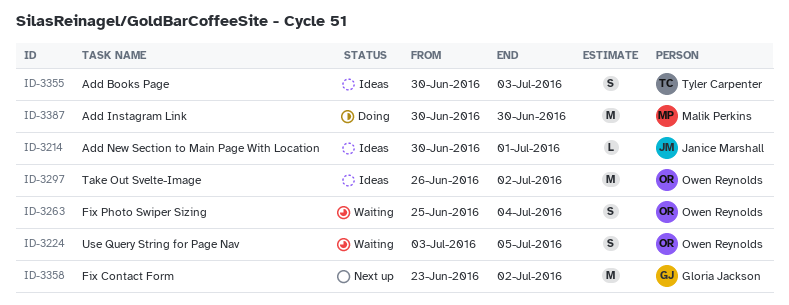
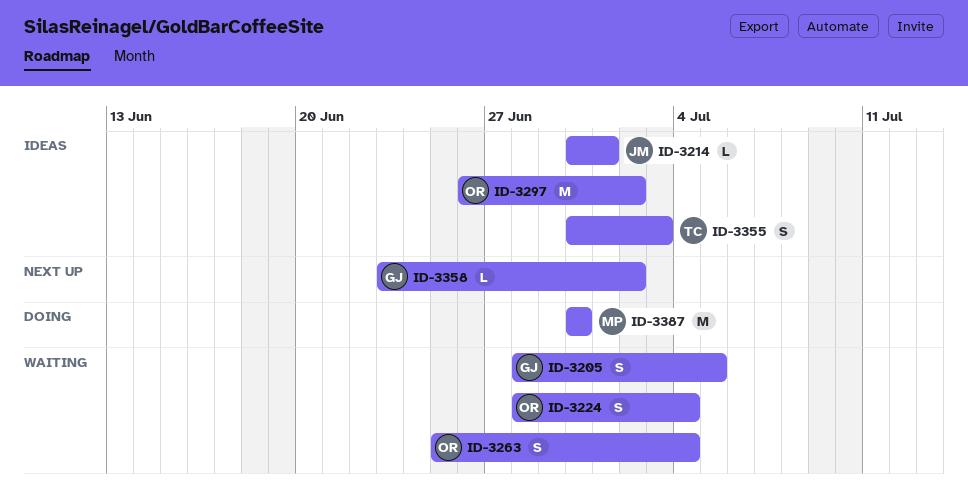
ID-3205: none -> present
ID-3224, start: Jul 3 -> Jun 28
ID-3224, due: Jul 5 -> Jul 4
ID-3358, estimate: M -> L

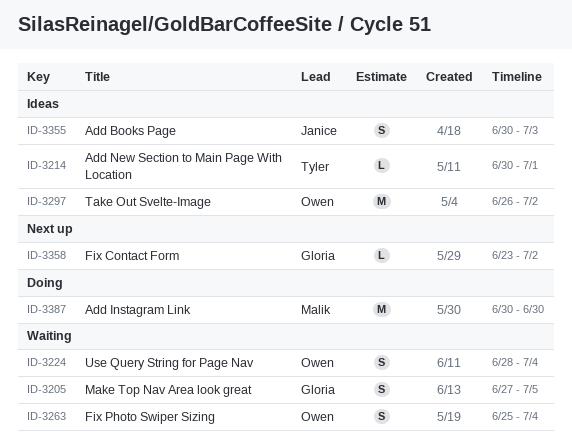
ID-3205, start: Jun 28 -> Jun 27
ID-3214, owner: Janice -> Tyler
ID-3355, owner: Tyler -> Janice

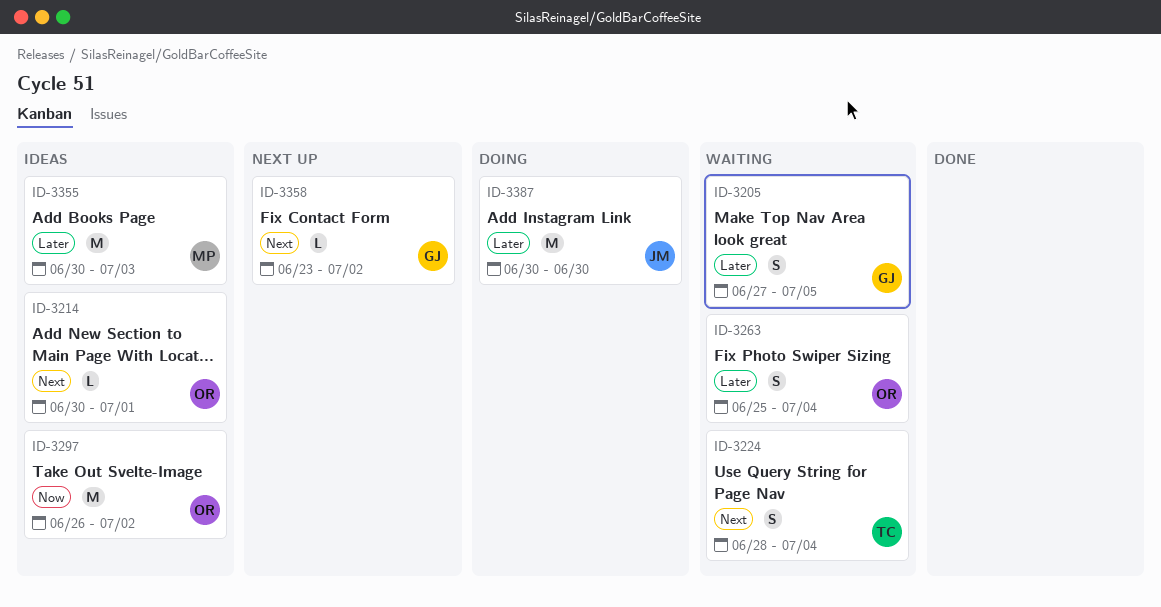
ID-3214, owner: Tyler -> Owen
ID-3224, owner: Owen -> Tyler
ID-3355, owner: Janice -> Malik
ID-3355, estimate: S -> M
ID-3387, owner: Malik -> Janice

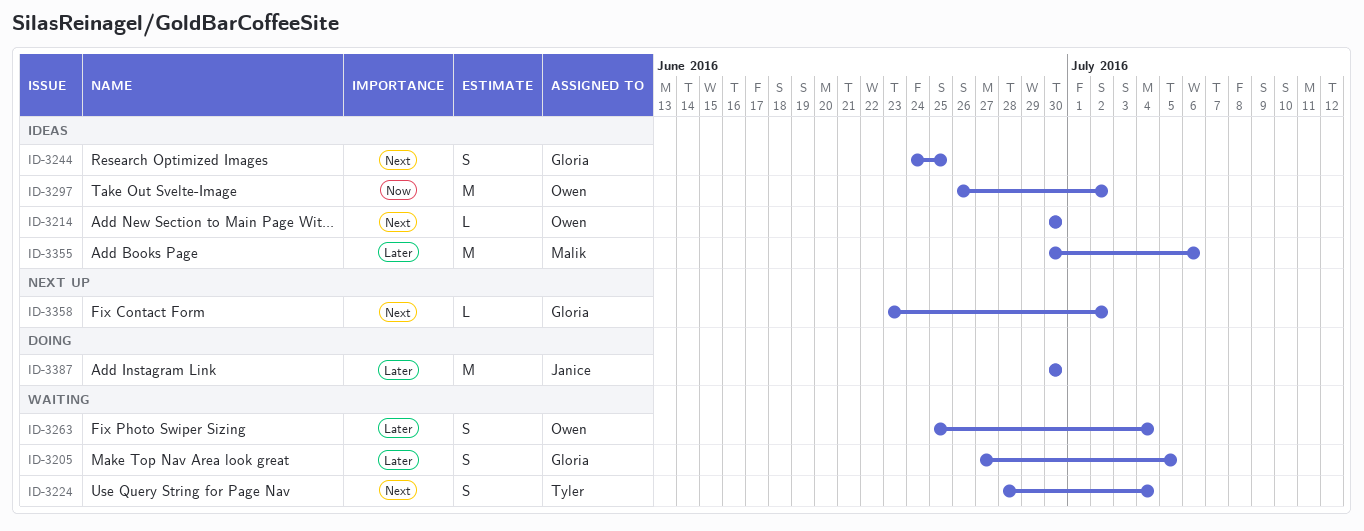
ID-3214, due: Jul 1 -> Jun 30
ID-3244: none -> present
ID-3355, due: Jul 3 -> Jul 6

